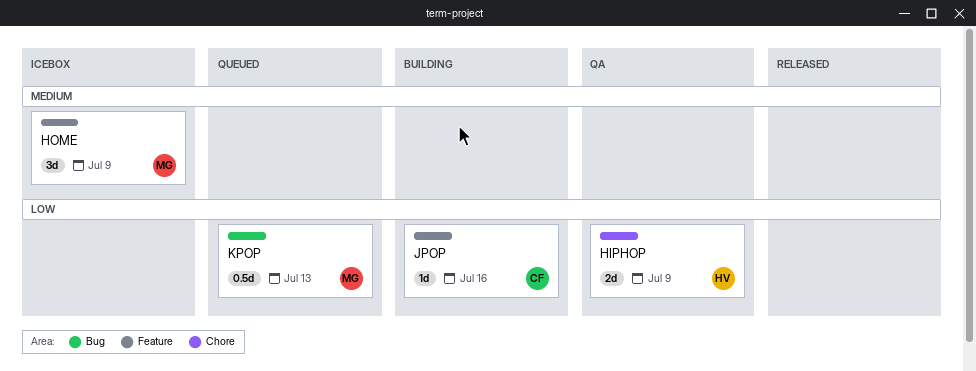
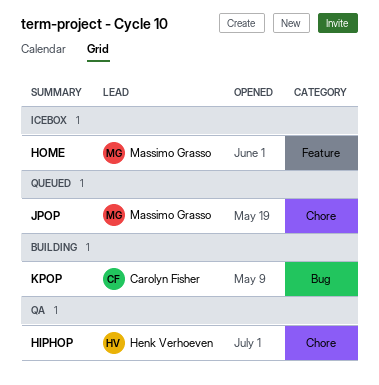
JPOP, status: Building -> Queued
JPOP, owner: Carolyn Fisher -> Massimo Grasso
JPOP, label: Feature -> Chore
KPOP, status: Queued -> Building
KPOP, owner: Massimo Grasso -> Carolyn Fisher

